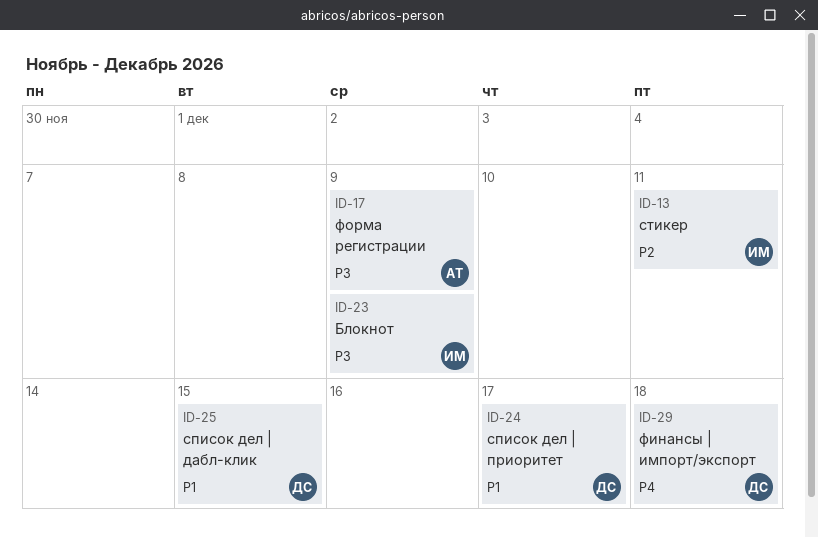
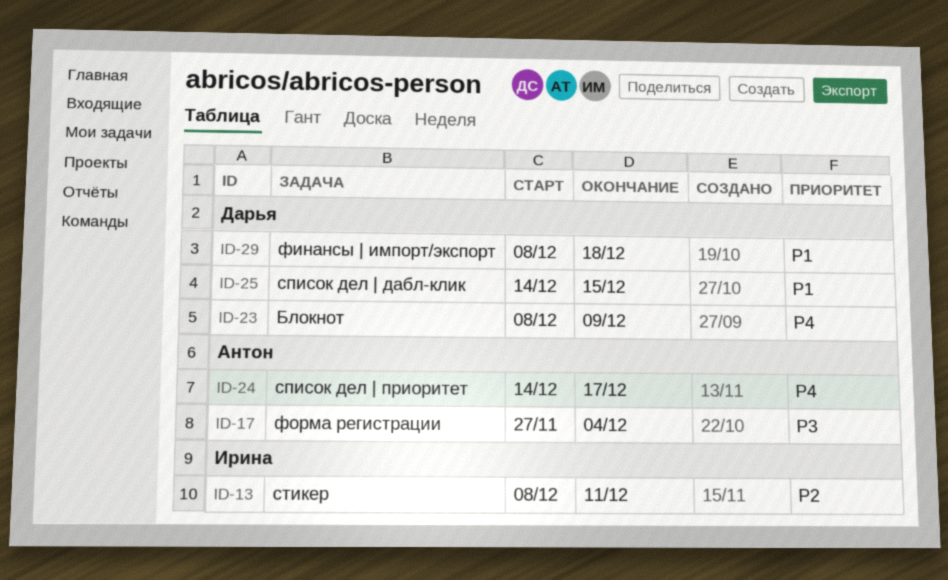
ID-17, due: Dec 9 -> Dec 4
ID-23, owner: Ирина -> Дарья
ID-23, priority: P3 -> P4
ID-24, owner: Дарья -> Антон
ID-24, priority: P1 -> P4
ID-29, priority: P4 -> P1

